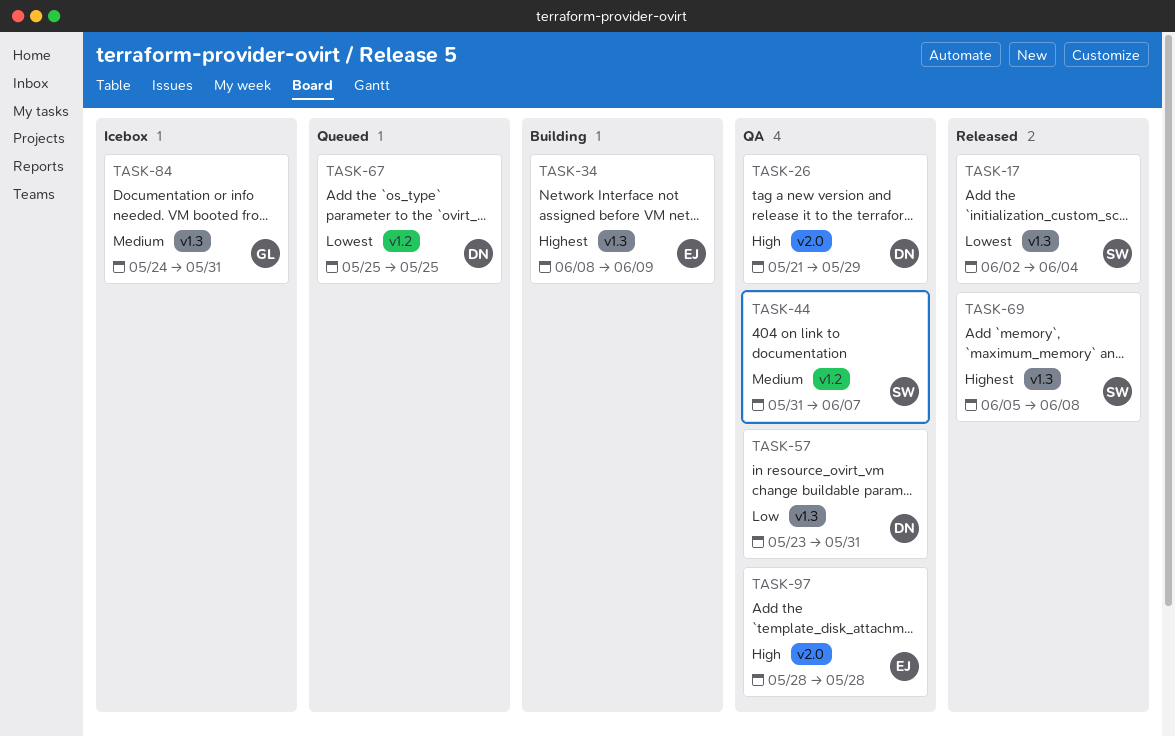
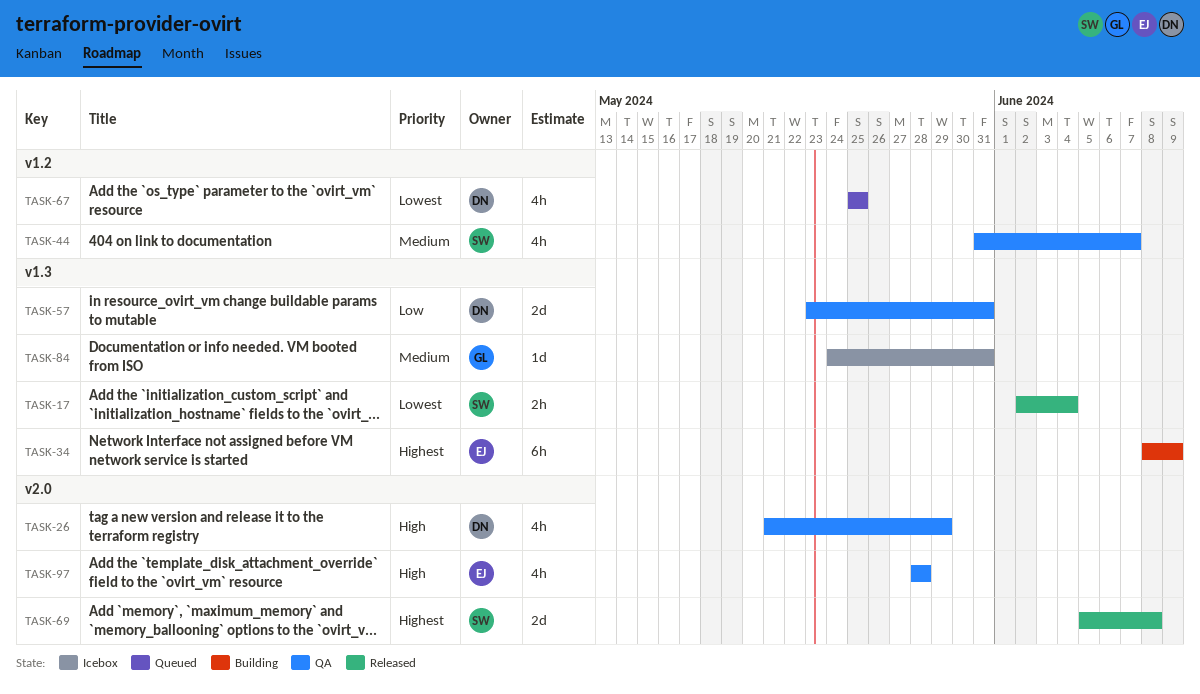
TASK-69, label: v1.3 -> v2.0

